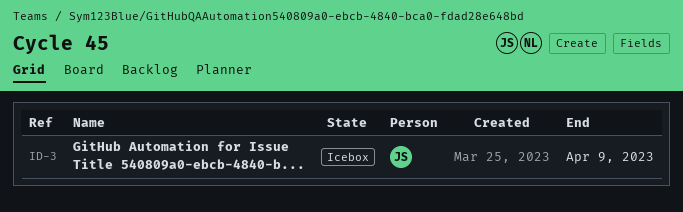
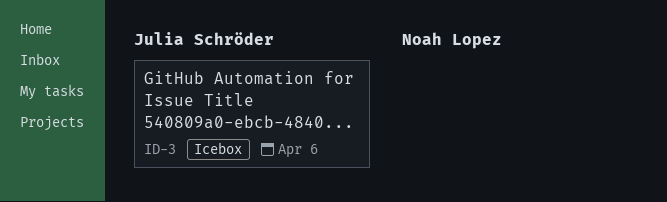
ID-3, due: Apr 9 -> Apr 6

